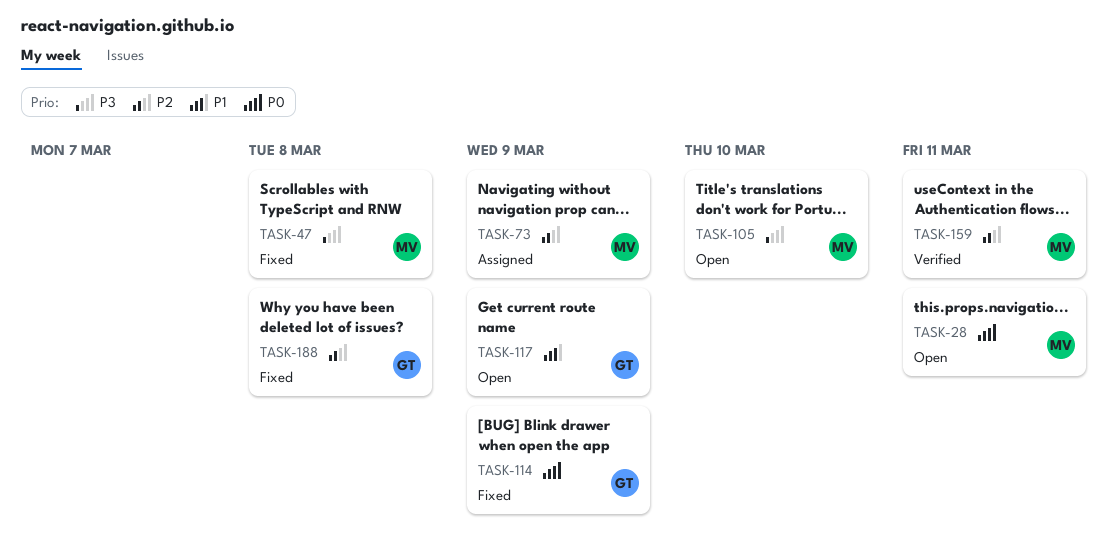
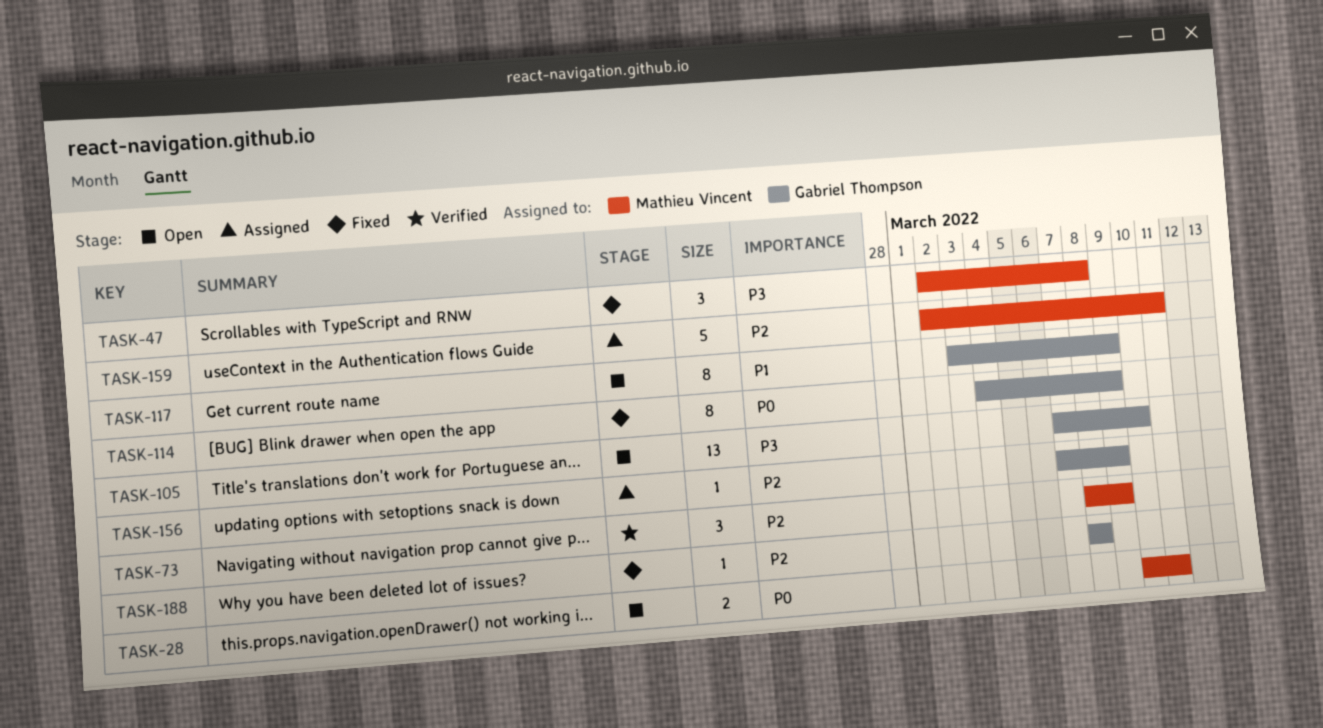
TASK-73, status: Assigned -> Verified
TASK-105, owner: Mathieu Vincent -> Gabriel Thompson
TASK-156: none -> present
TASK-159, status: Verified -> Assigned

